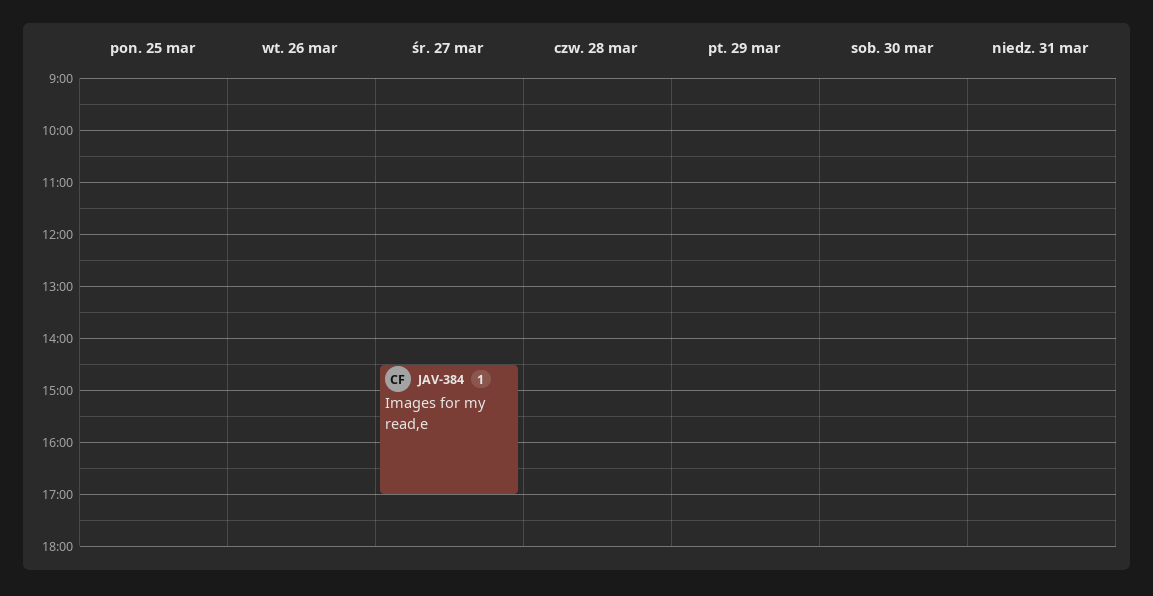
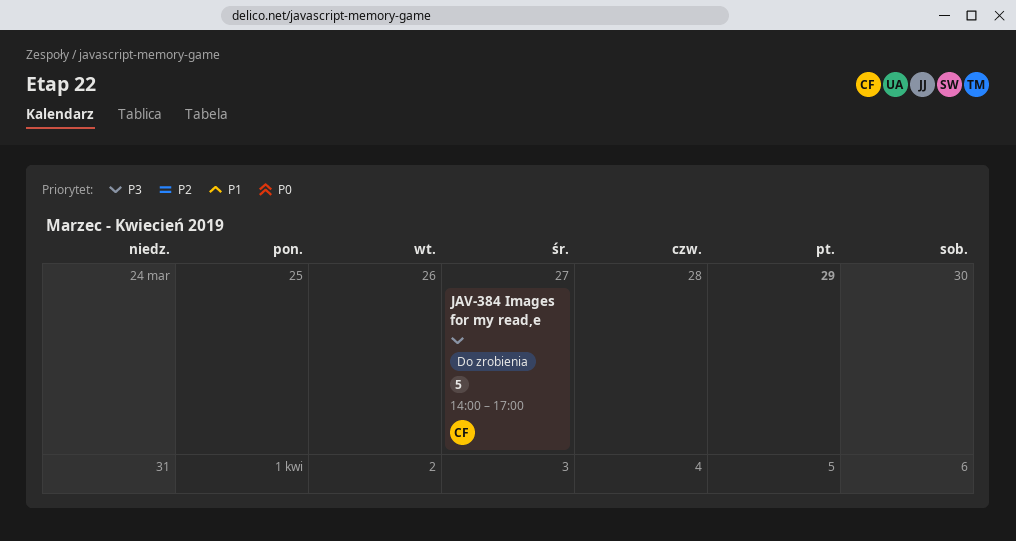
JAV-384, estimate: 1 -> 5
JAV-384, begins: 14:30 -> 14:00

